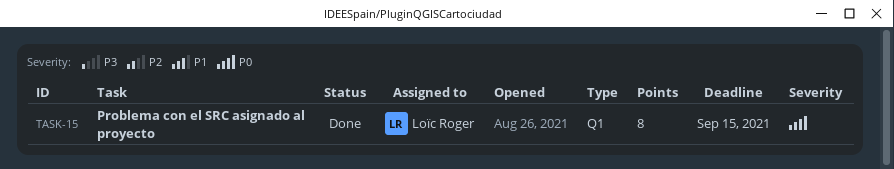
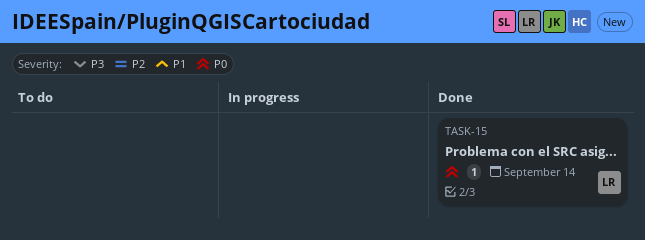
TASK-15, estimate: 8 -> 1
TASK-15, due: Sep 15 -> Sep 14

